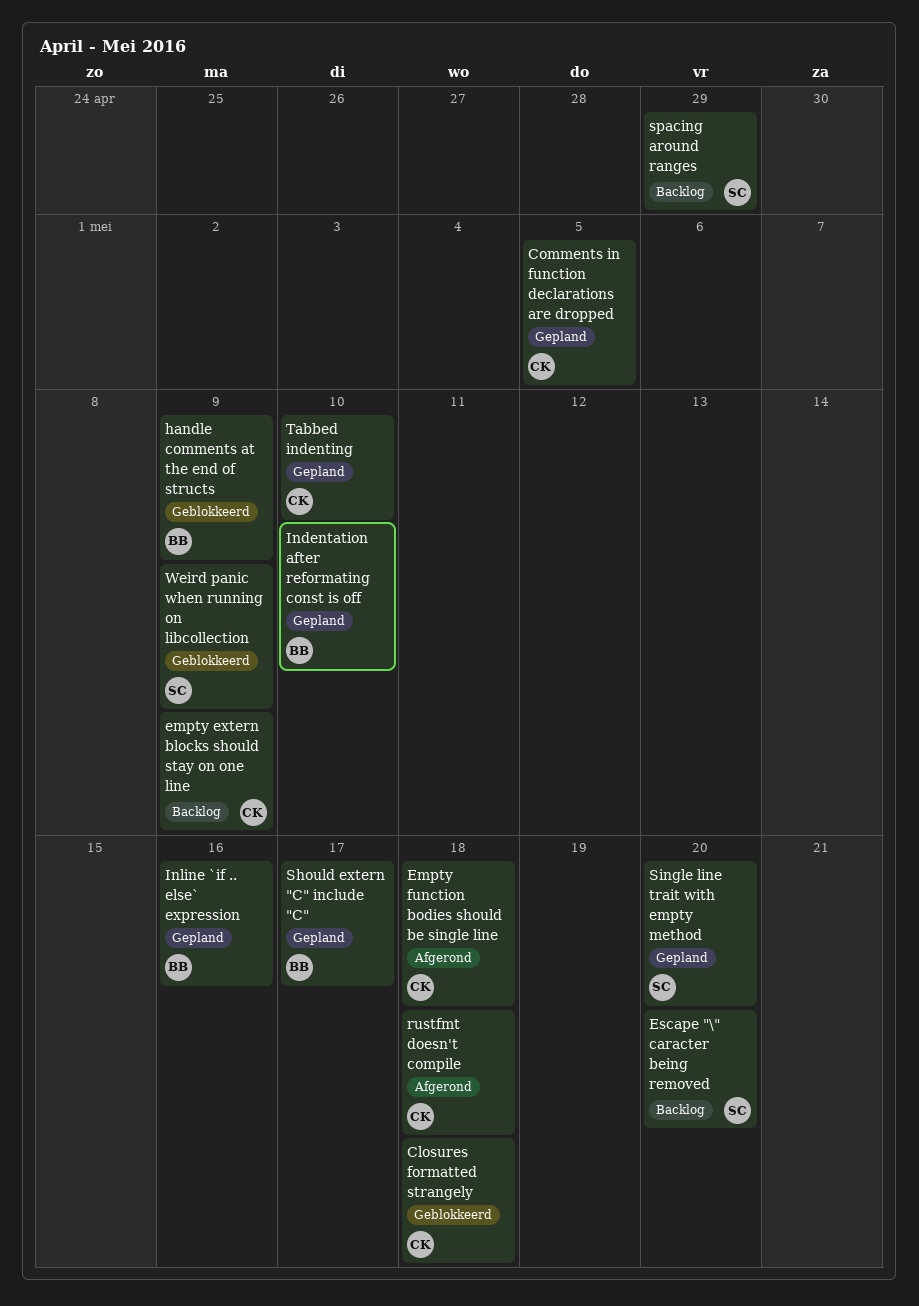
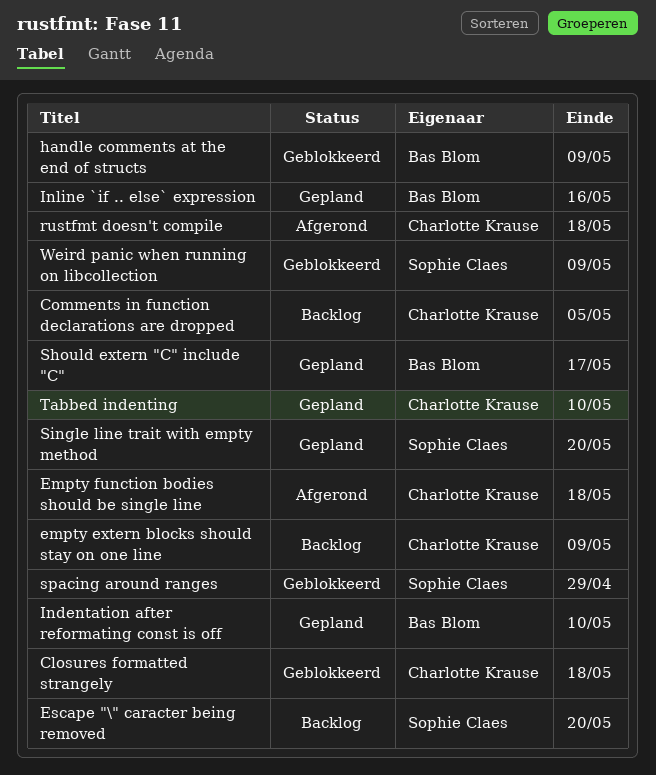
Comments in function declarations are dropped, status: Gepland -> Backlog
spacing around ranges, status: Backlog -> Geblokkeerd

